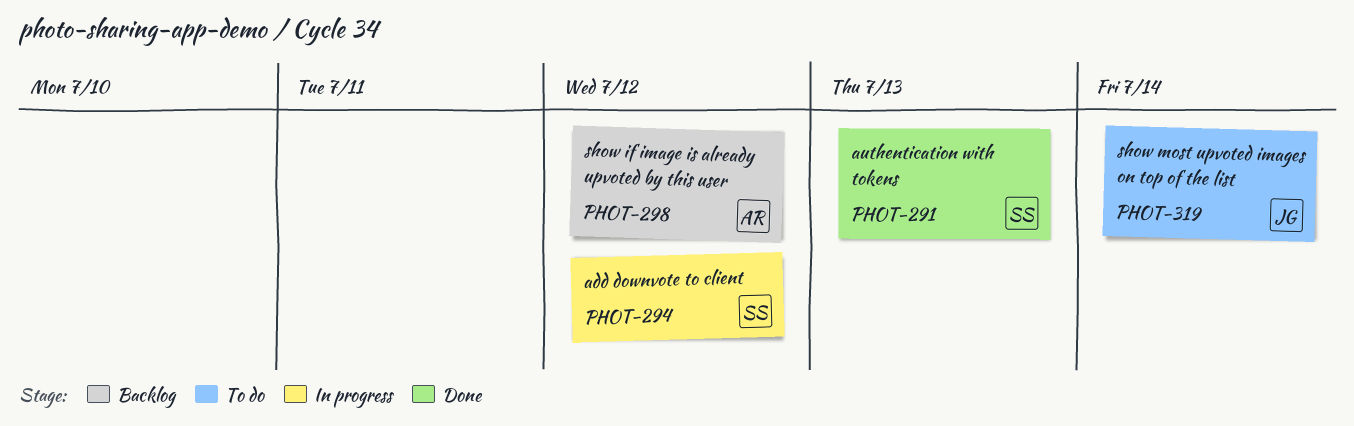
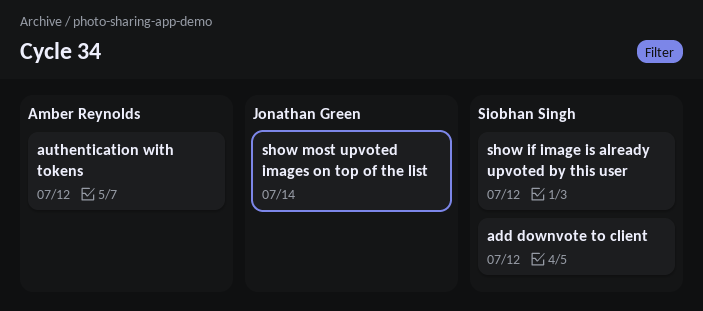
authentication with tokens, owner: Siobhan Singh -> Amber Reynolds
authentication with tokens, due: Jul 13 -> Jul 12
show if image is already upvoted by this user, owner: Amber Reynolds -> Siobhan Singh

